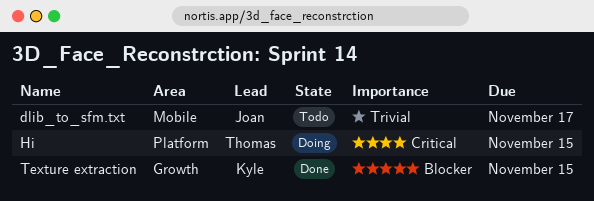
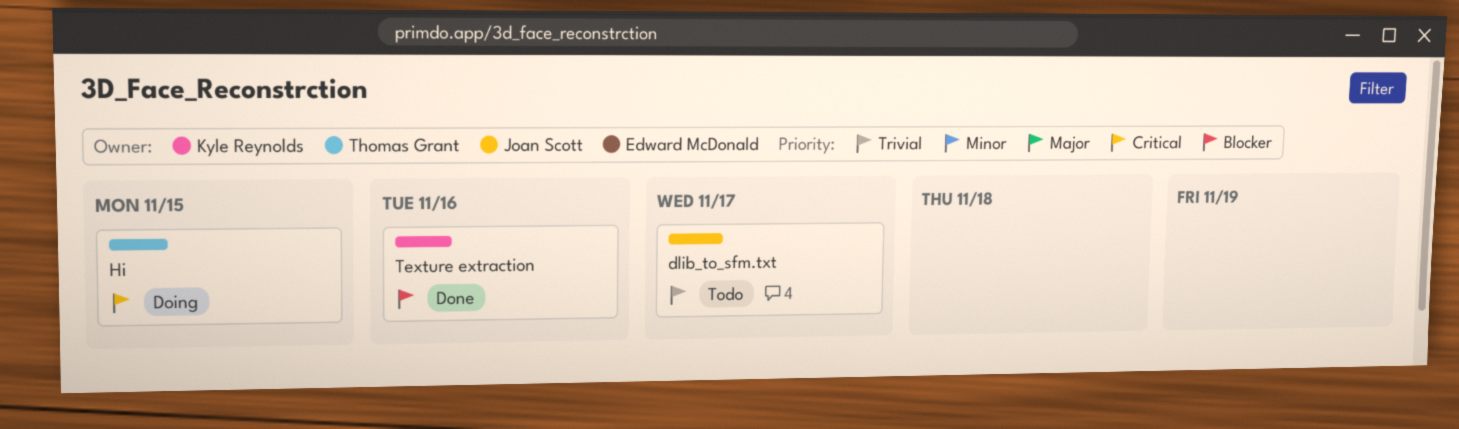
Texture extraction, due: Nov 15 -> Nov 16

